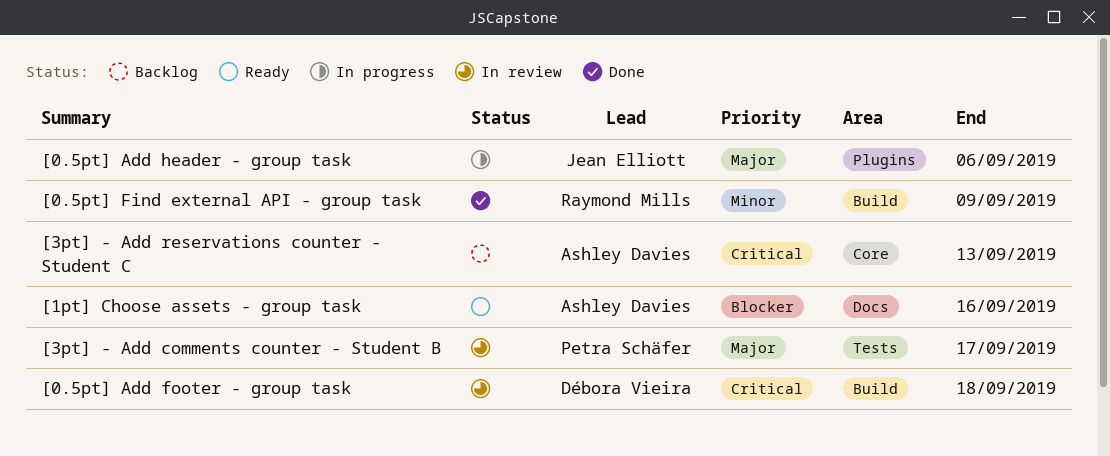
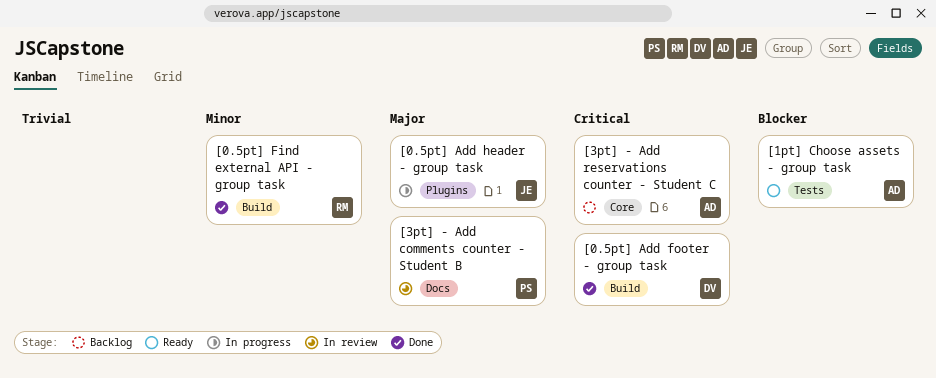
[0.5pt] Add footer - group task, status: In review -> Done
[1pt] Choose assets - group task, label: Docs -> Tests
[3pt] - Add comments counter - Student B, label: Tests -> Docs

